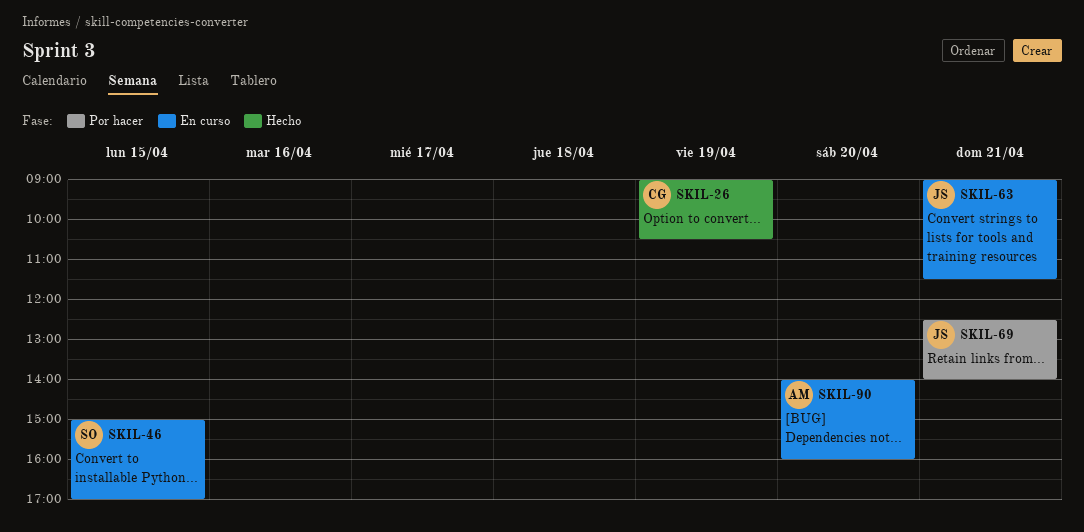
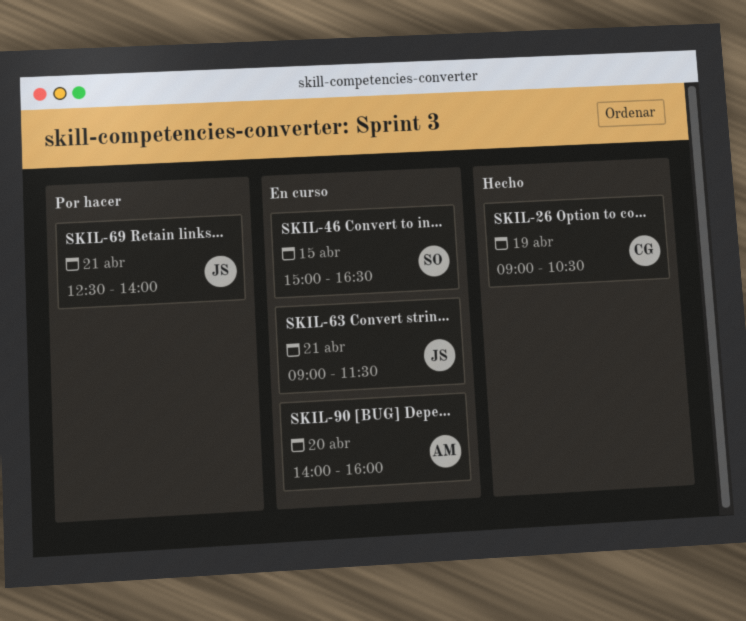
SKIL-46, ends: 17:00 -> 16:30

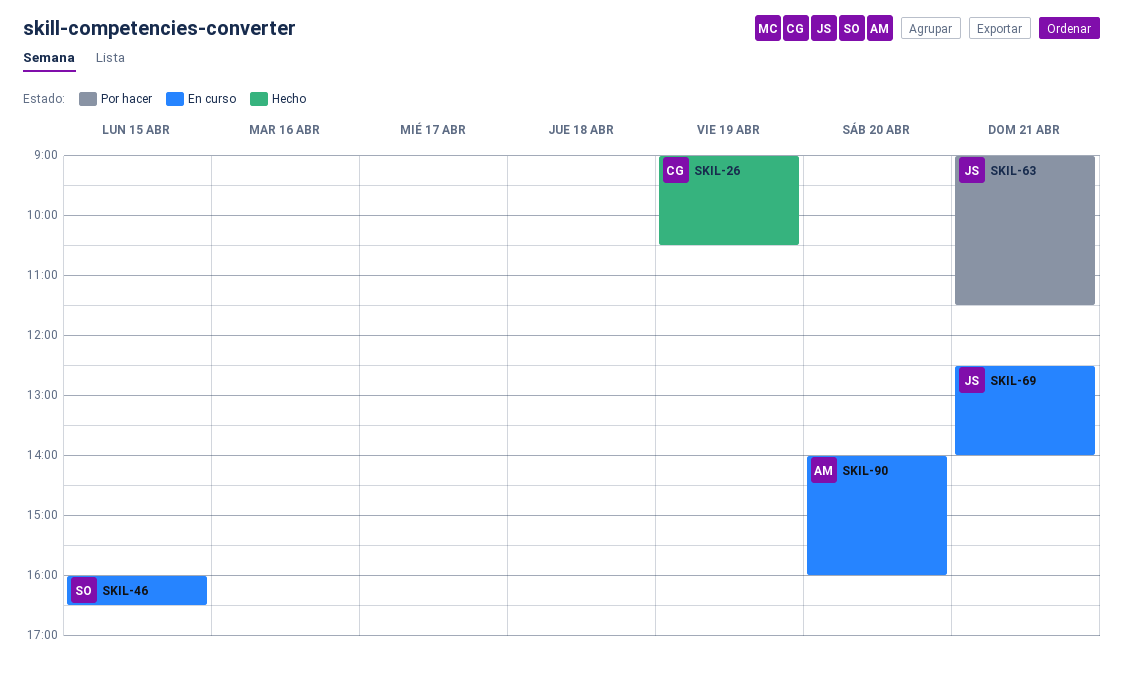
SKIL-46, begins: 15:00 -> 16:00
SKIL-63, status: En curso -> Por hacer
SKIL-69, status: Por hacer -> En curso

